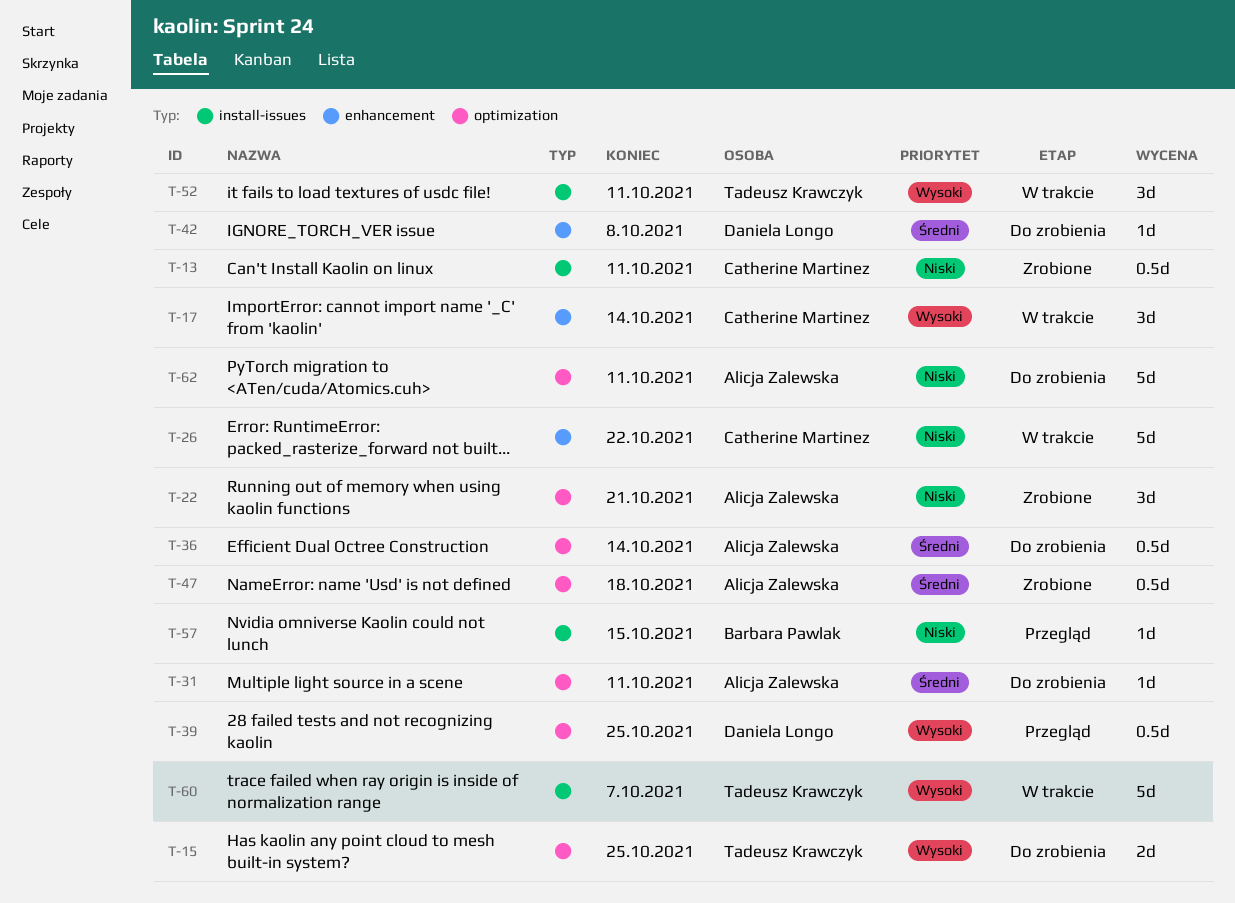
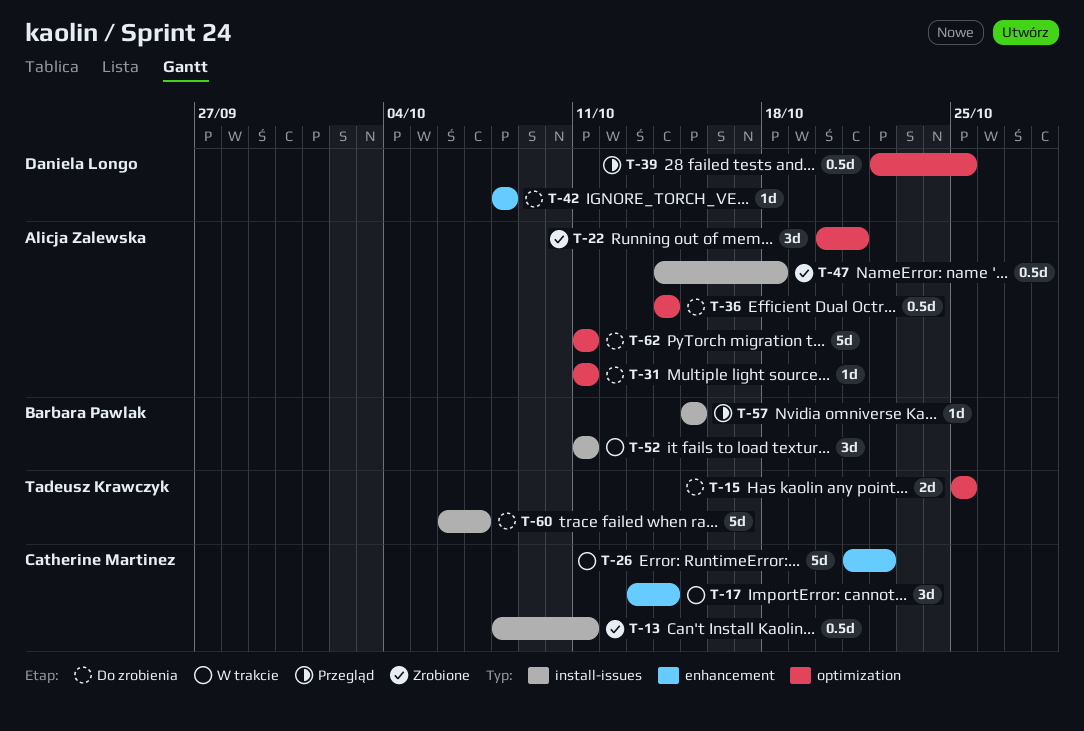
T-47, label: optimization -> install-issues
T-52, owner: Tadeusz Krawczyk -> Barbara Pawlak
T-60, status: W trakcie -> Do zrobienia

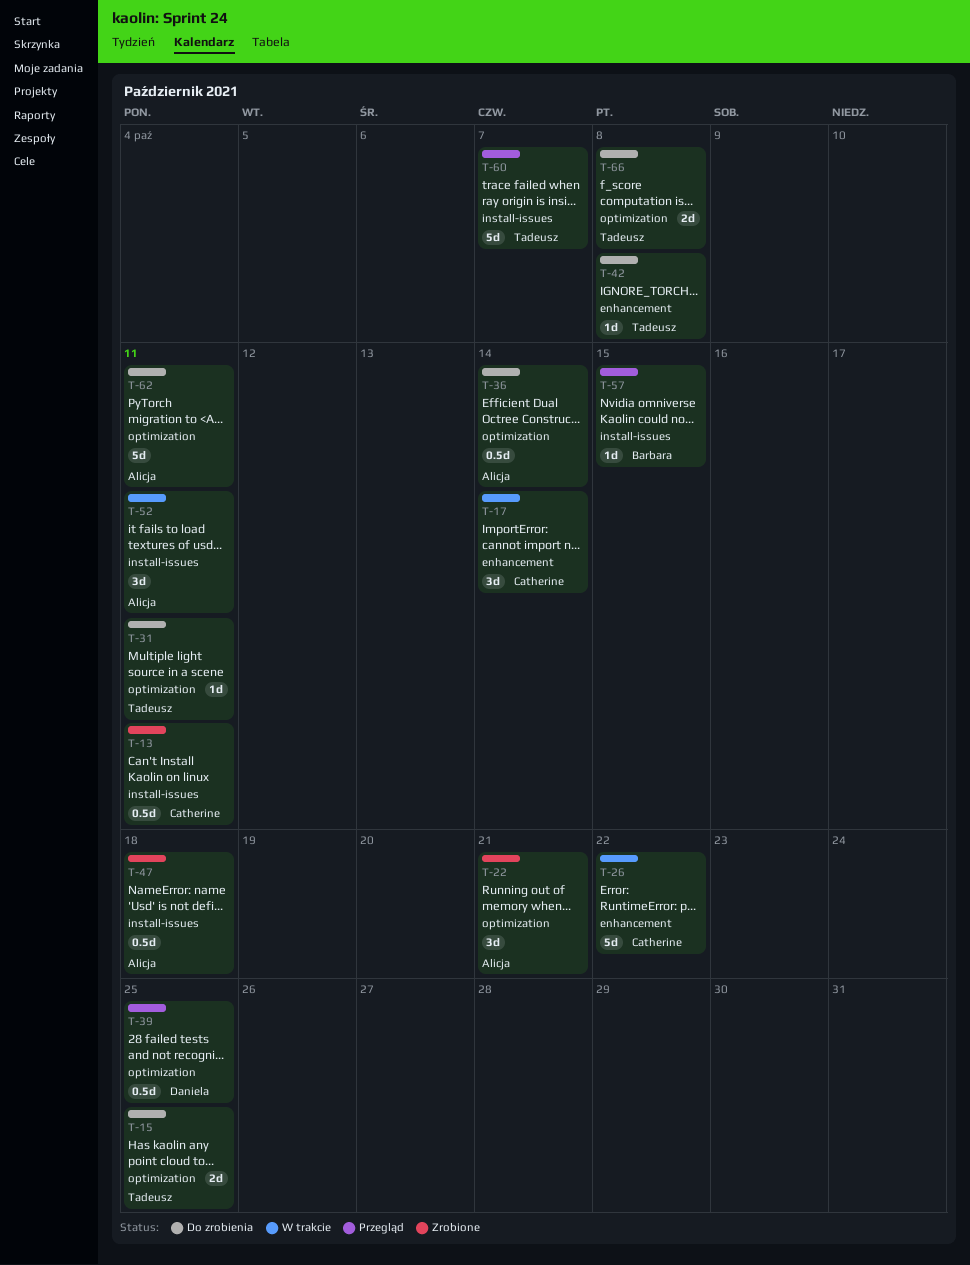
T-31, owner: Alicja Zalewska -> Tadeusz Krawczyk
T-42, owner: Daniela Longo -> Tadeusz Krawczyk
T-52, owner: Barbara Pawlak -> Alicja Zalewska
T-60, status: Do zrobienia -> Przegląd
T-66: none -> present

